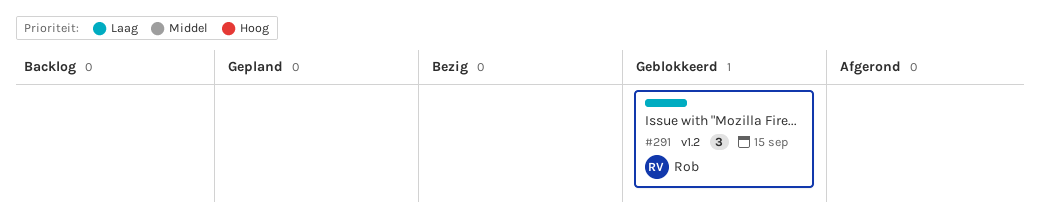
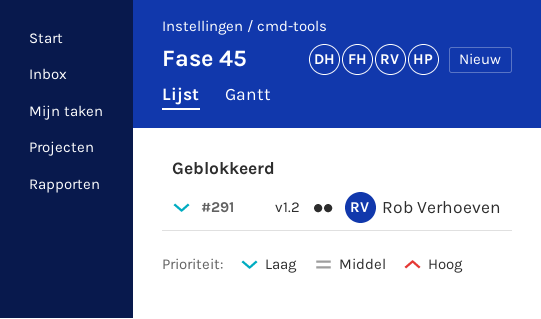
#291, estimate: 3 -> 2

